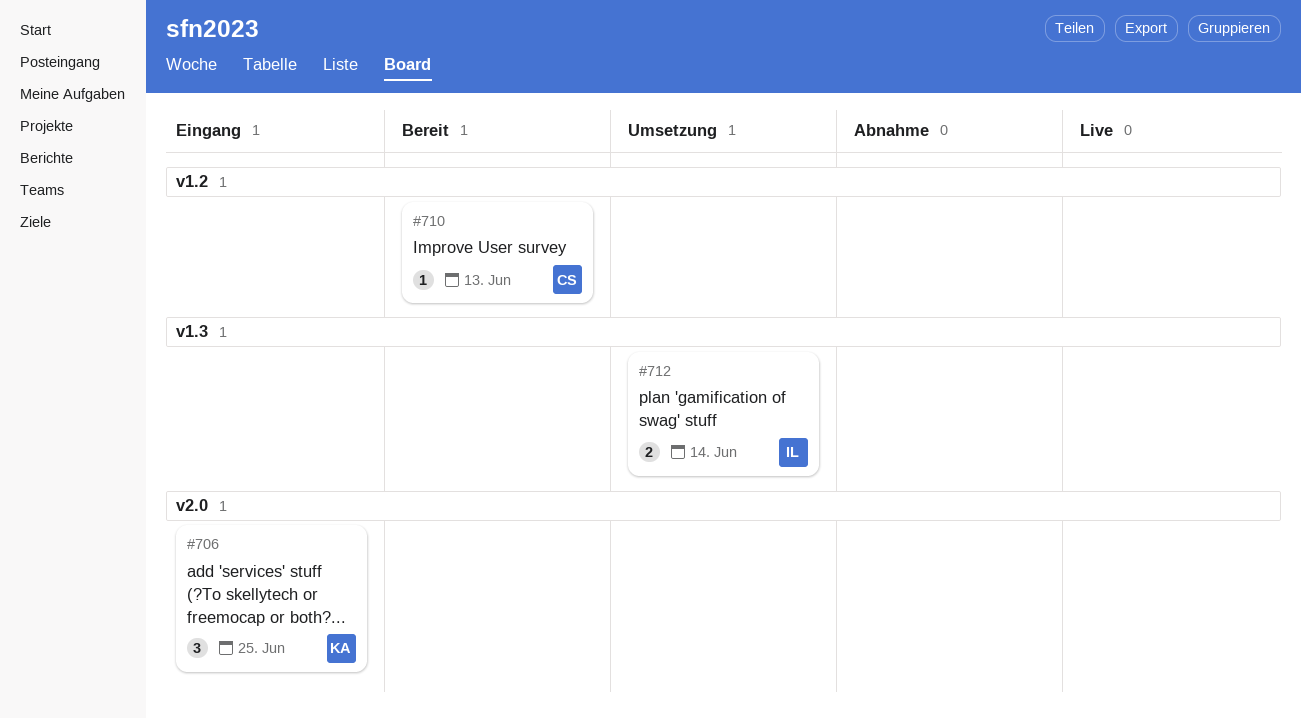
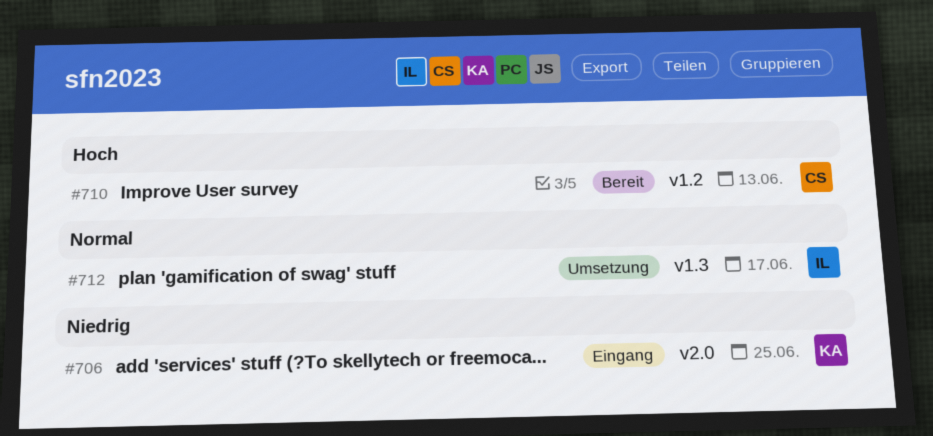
#712, due: Jun 14 -> Jun 17

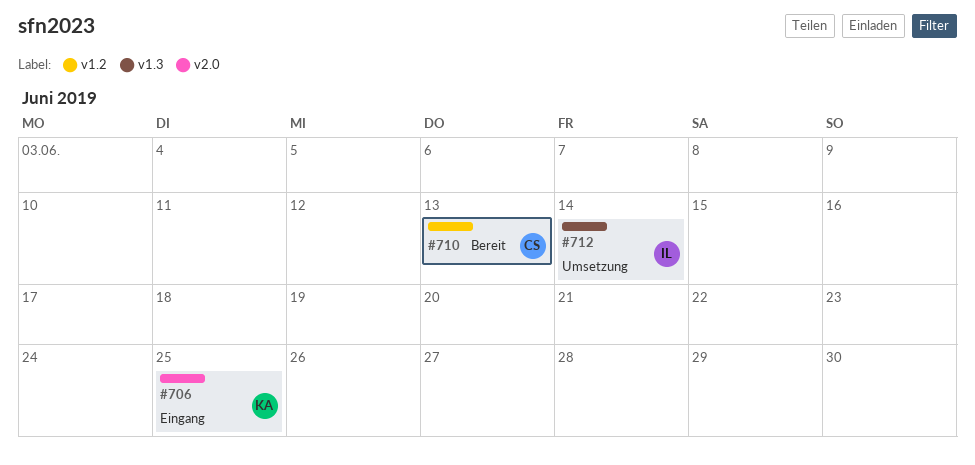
#712, due: Jun 17 -> Jun 14

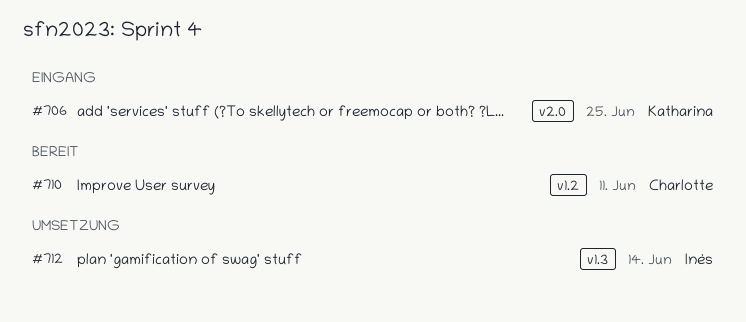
#710, due: Jun 13 -> Jun 11

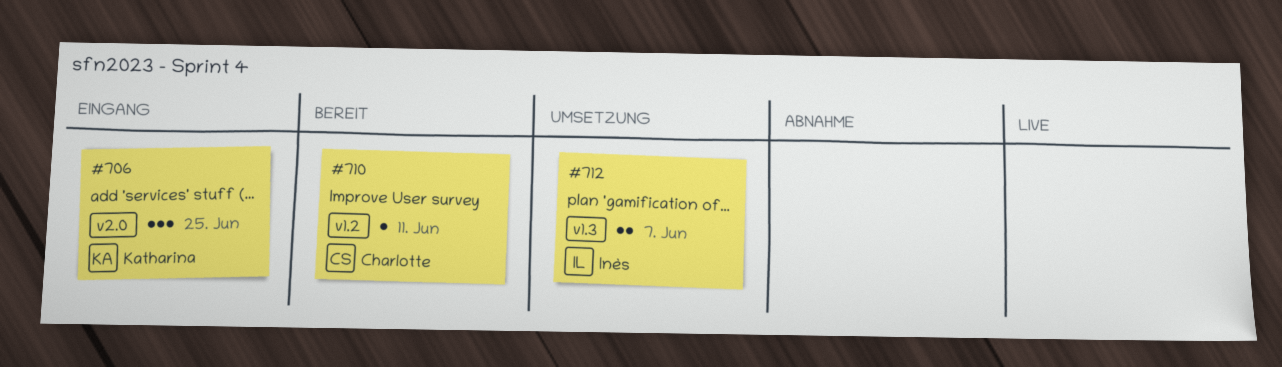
#712, due: Jun 14 -> Jun 7

